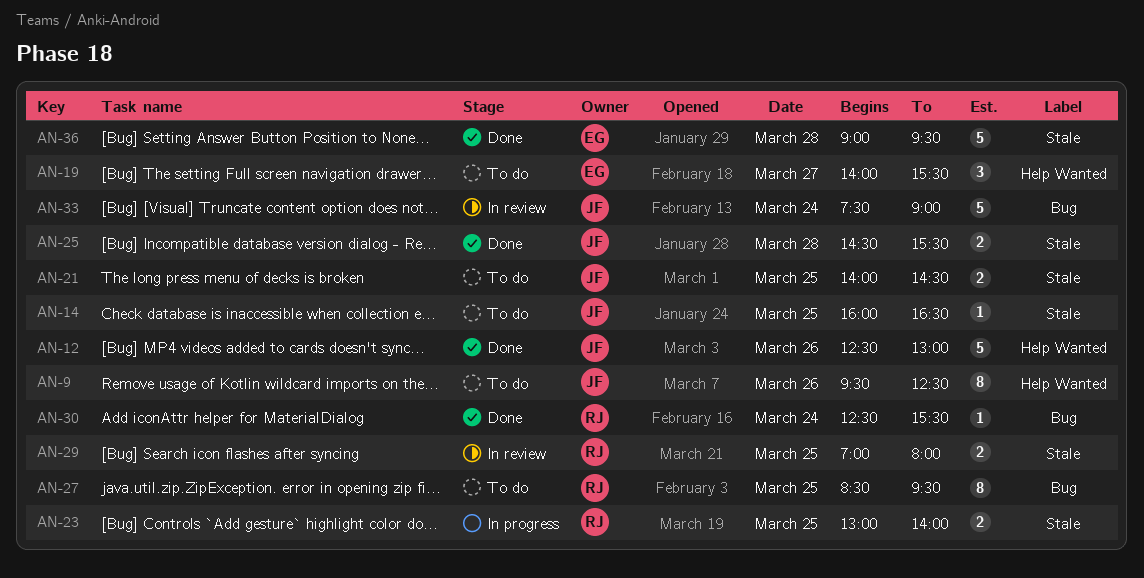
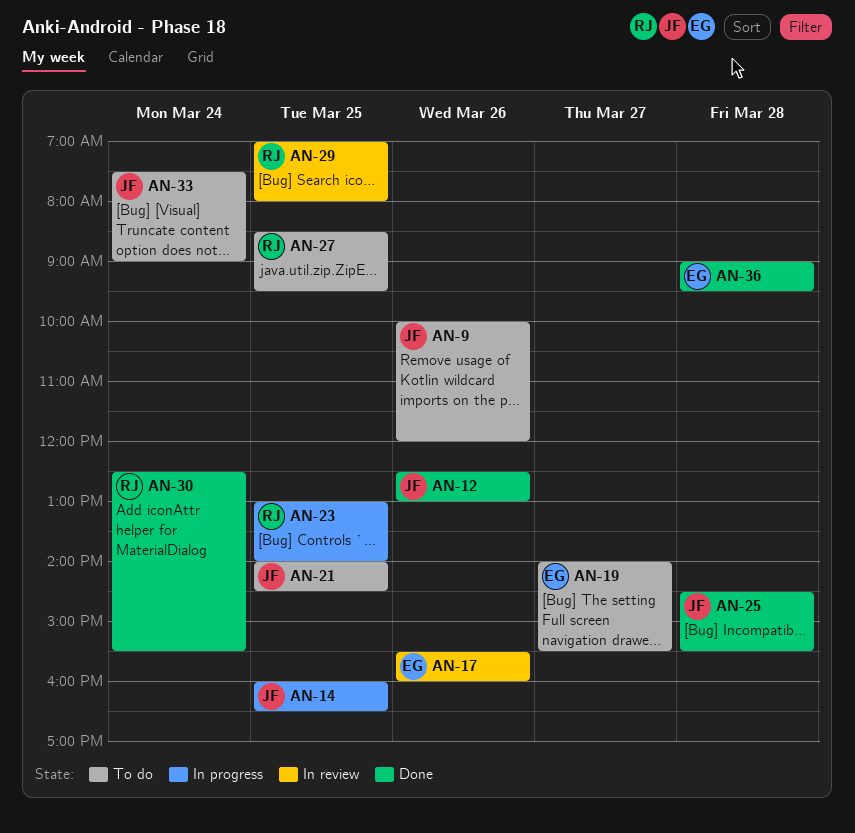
AN-9, begins: 09:30 -> 10:00
AN-9, ends: 12:30 -> 12:00
AN-14, status: To do -> In progress
AN-17: none -> present
AN-33, status: In review -> To do

